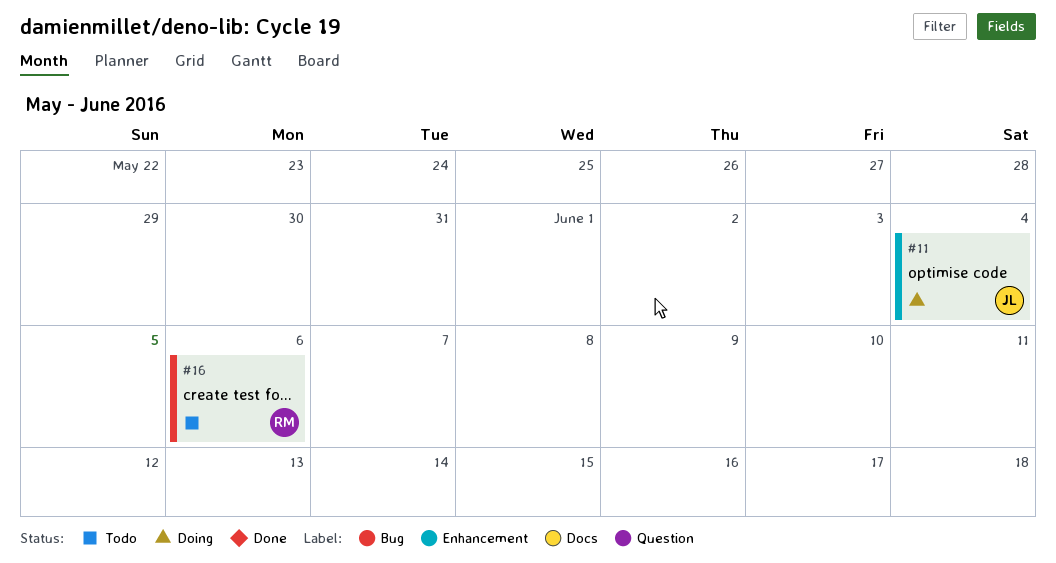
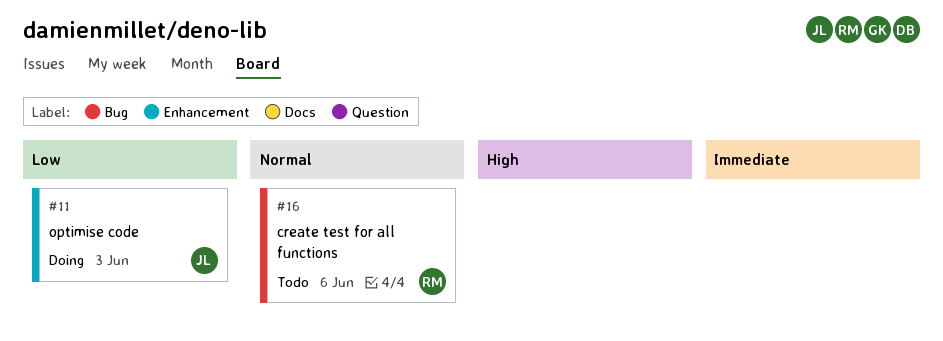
#11, due: Jun 4 -> Jun 3

